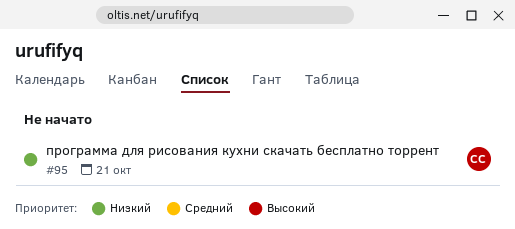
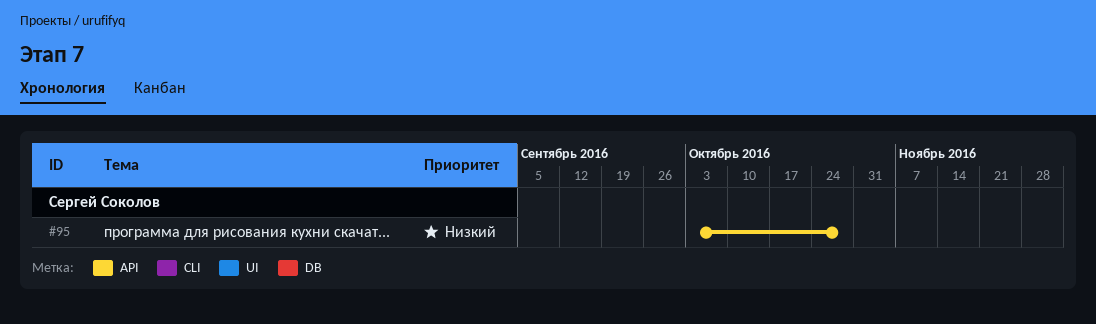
#95, due: Oct 21 -> Oct 28

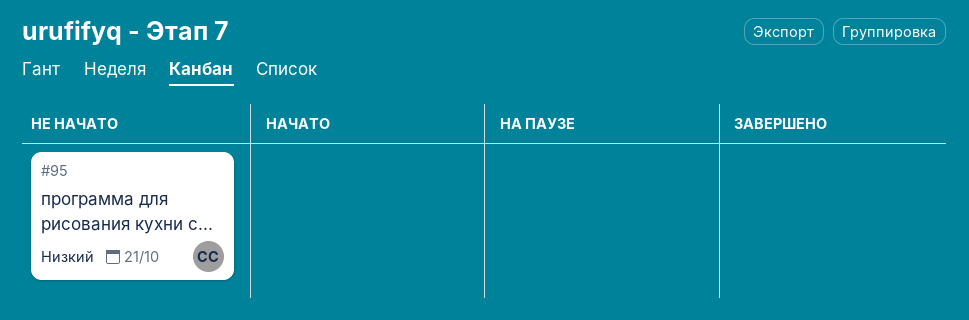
#95, due: Oct 28 -> Oct 21

